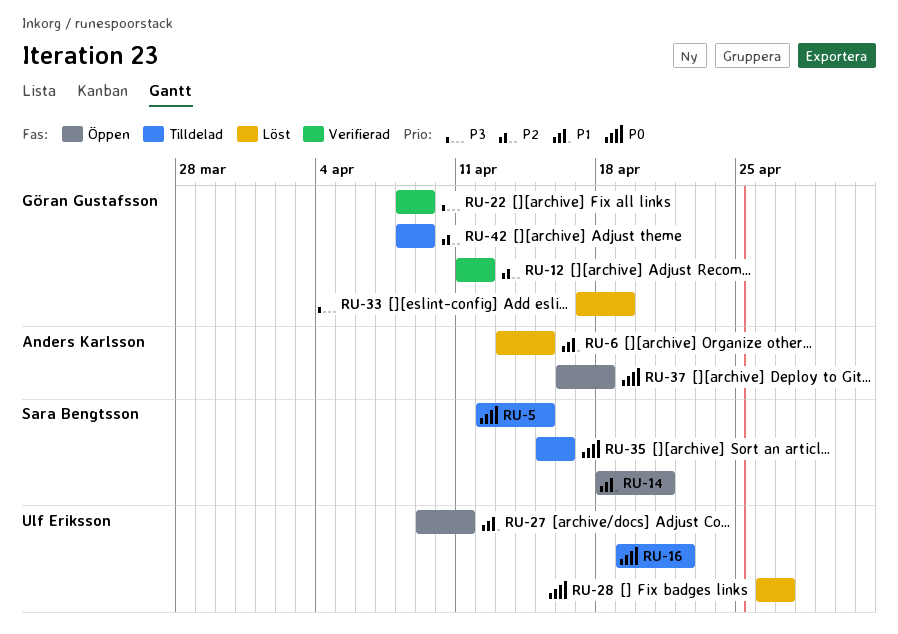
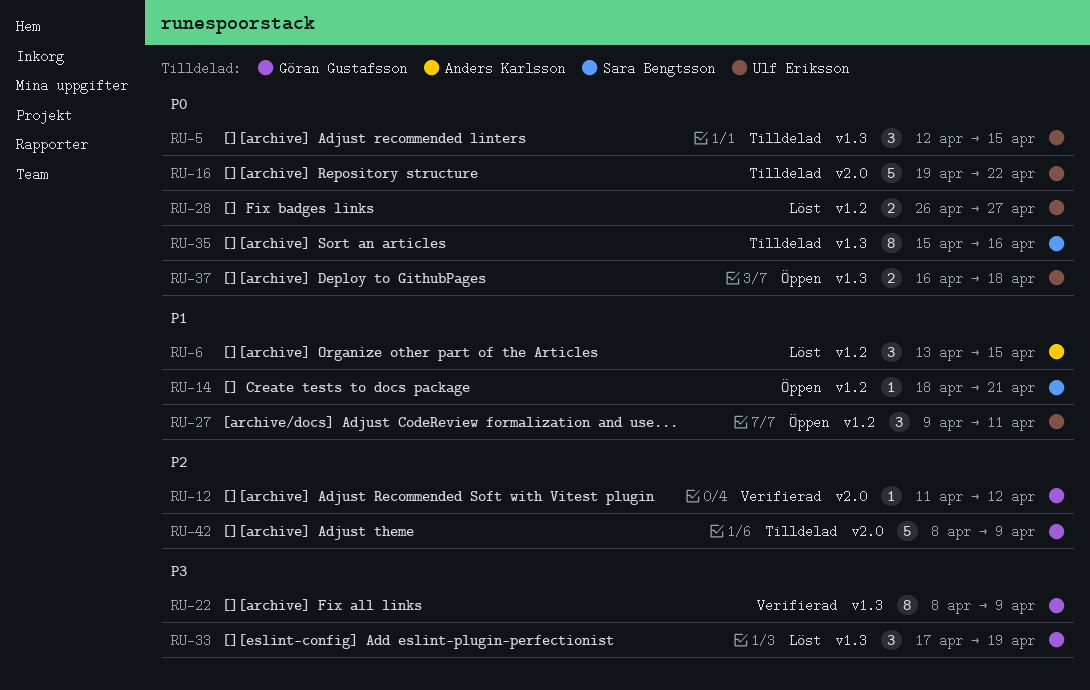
RU-5, owner: Sara Bengtsson -> Ulf Eriksson
RU-37, owner: Anders Karlsson -> Ulf Eriksson

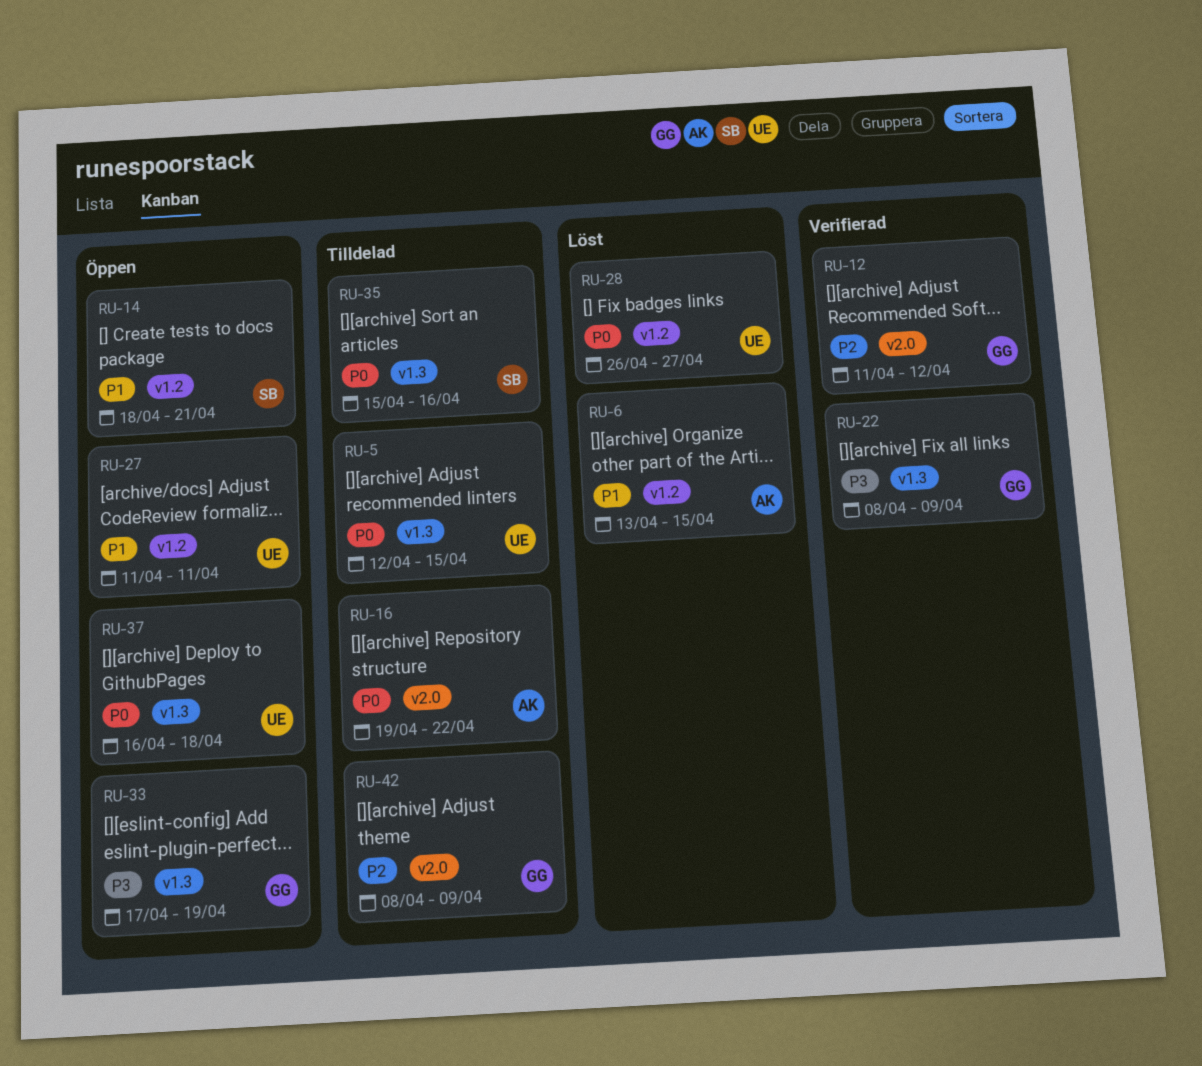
RU-16, owner: Ulf Eriksson -> Anders Karlsson
RU-27, start: Apr 9 -> Apr 11
RU-33, status: Löst -> Öppen

